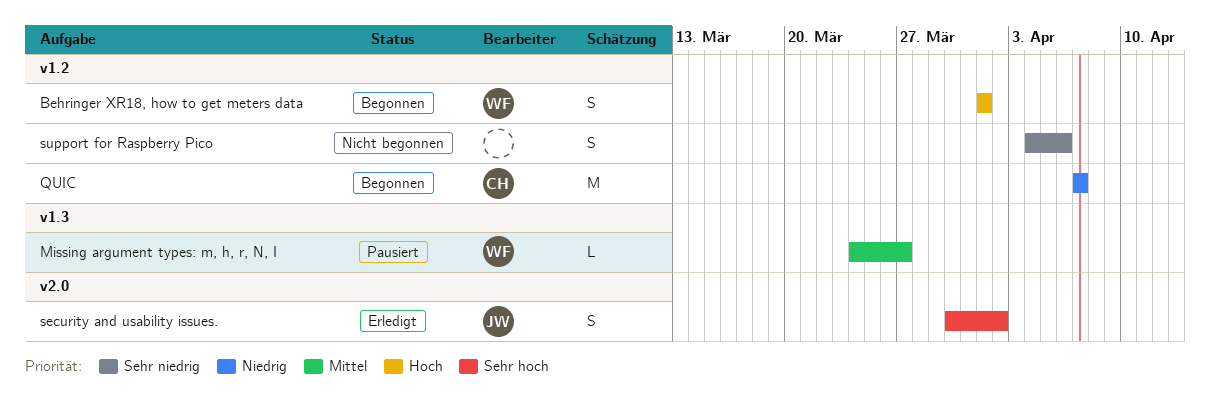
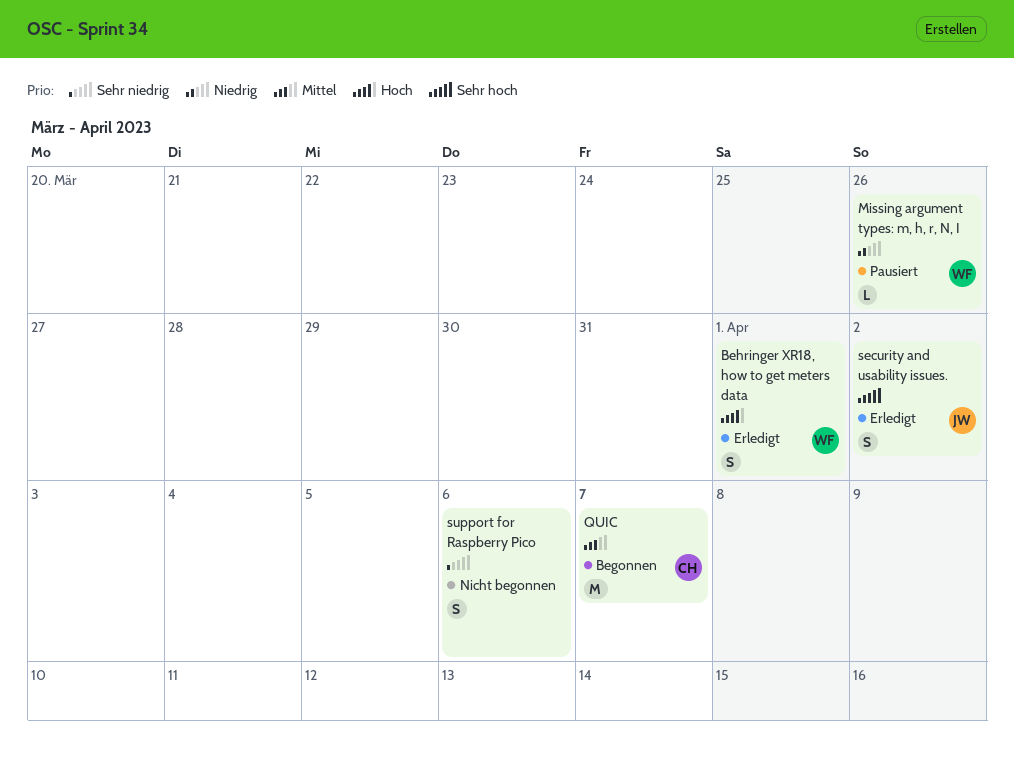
Behringer XR18, how to get meters data, status: Begonnen -> Erledigt
Missing argument types: m, h, r, N, I, priority: Mittel -> Niedrig
Missing argument types: m, h, r, N, I, due: Mar 27 -> Mar 26
QUIC, priority: Niedrig -> Mittel

